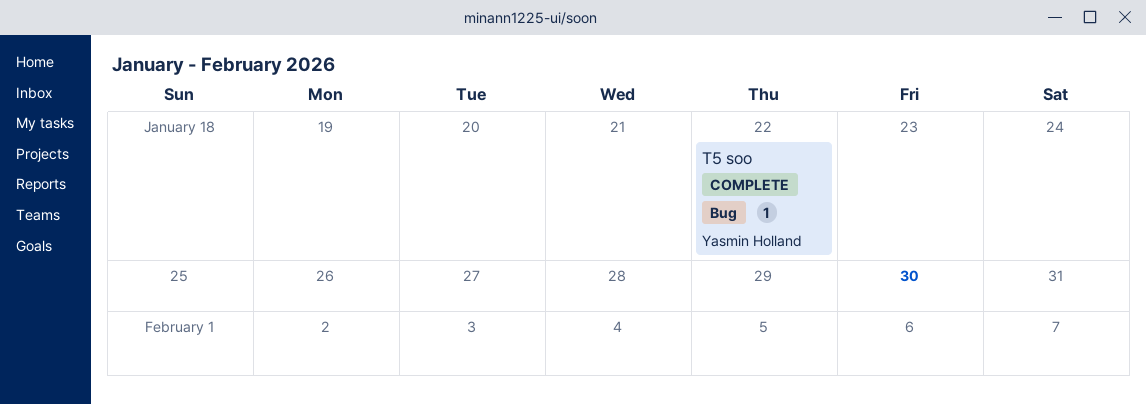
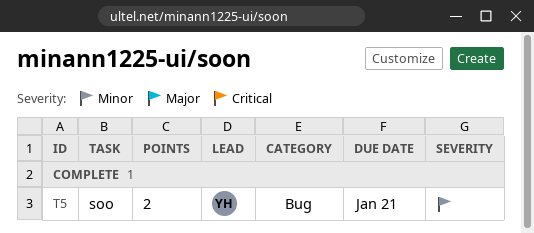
T5, estimate: 1 -> 2
T5, due: Jan 22 -> Jan 21

